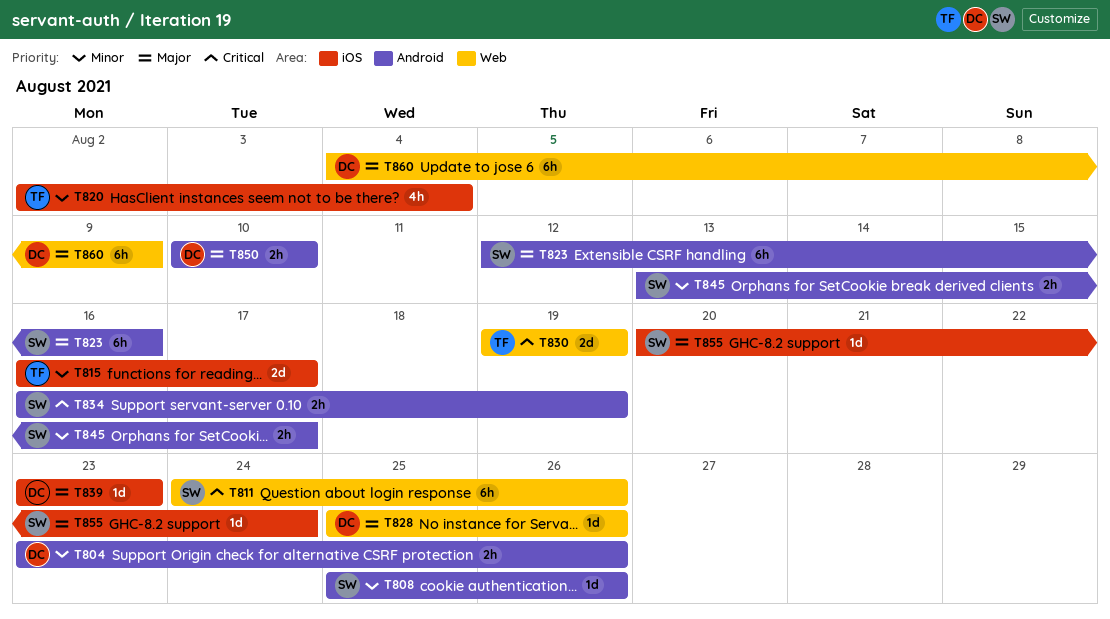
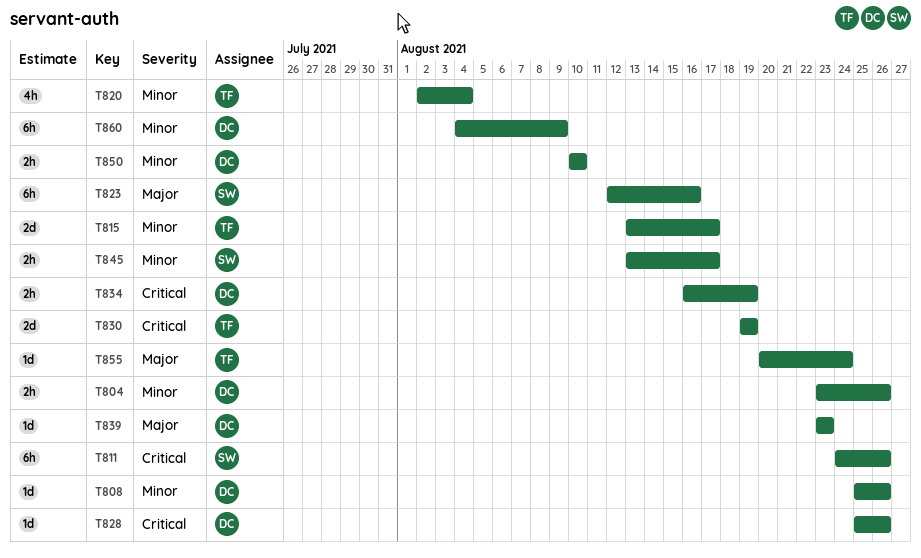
T808, owner: SW -> DC
T815, start: Aug 16 -> Aug 13
T828, priority: Major -> Critical
T834, owner: SW -> DC
T850, priority: Major -> Minor
T855, owner: SW -> TF
T860, priority: Major -> Minor

